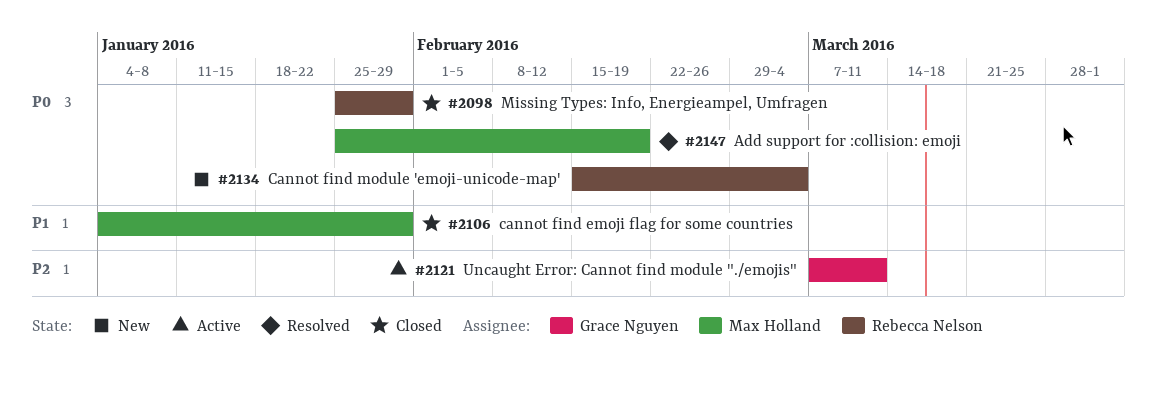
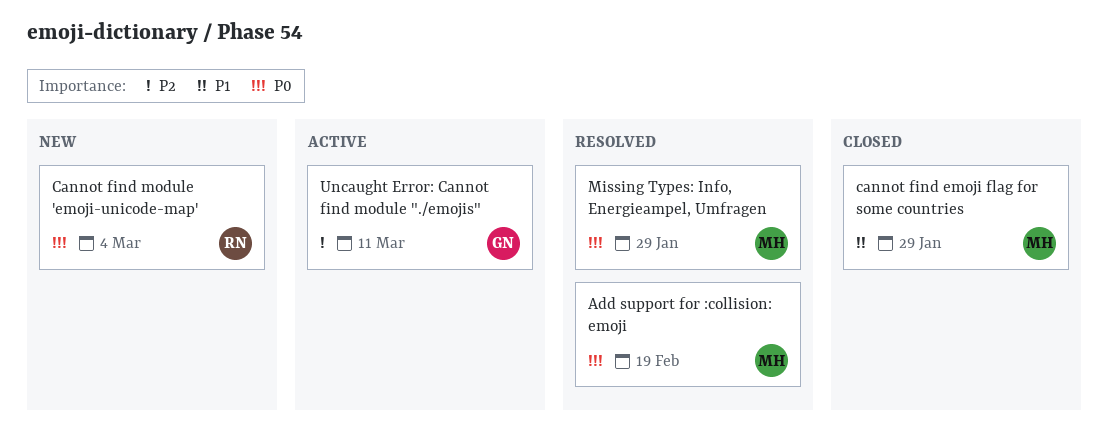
Missing Types: Info, Energieampel, Umfragen, status: Closed -> Resolved
Missing Types: Info, Energieampel, Umfragen, owner: Rebecca Nelson -> Max Holland

